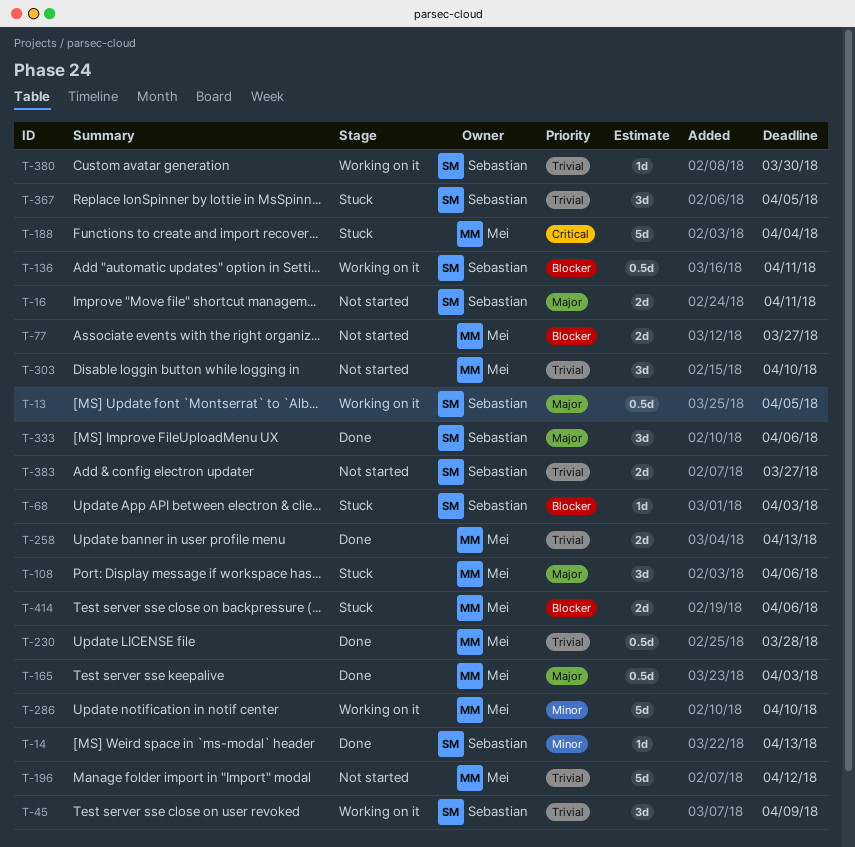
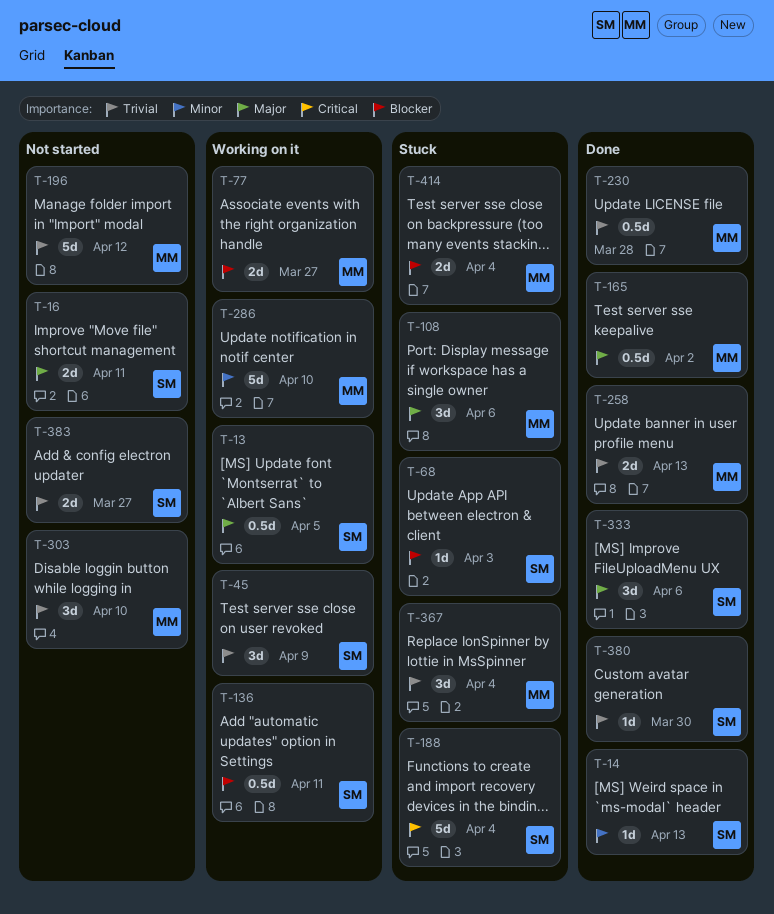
T-77, status: Not started -> Working on it
T-165, due: Apr 3 -> Apr 2
T-188, owner: Mei -> Sebastian
T-367, owner: Sebastian -> Mei
T-367, due: Apr 5 -> Apr 4
T-380, status: Working on it -> Done
T-414, due: Apr 6 -> Apr 4

